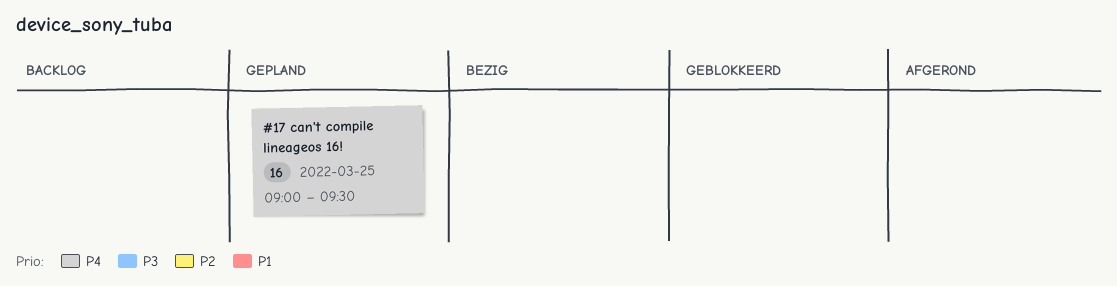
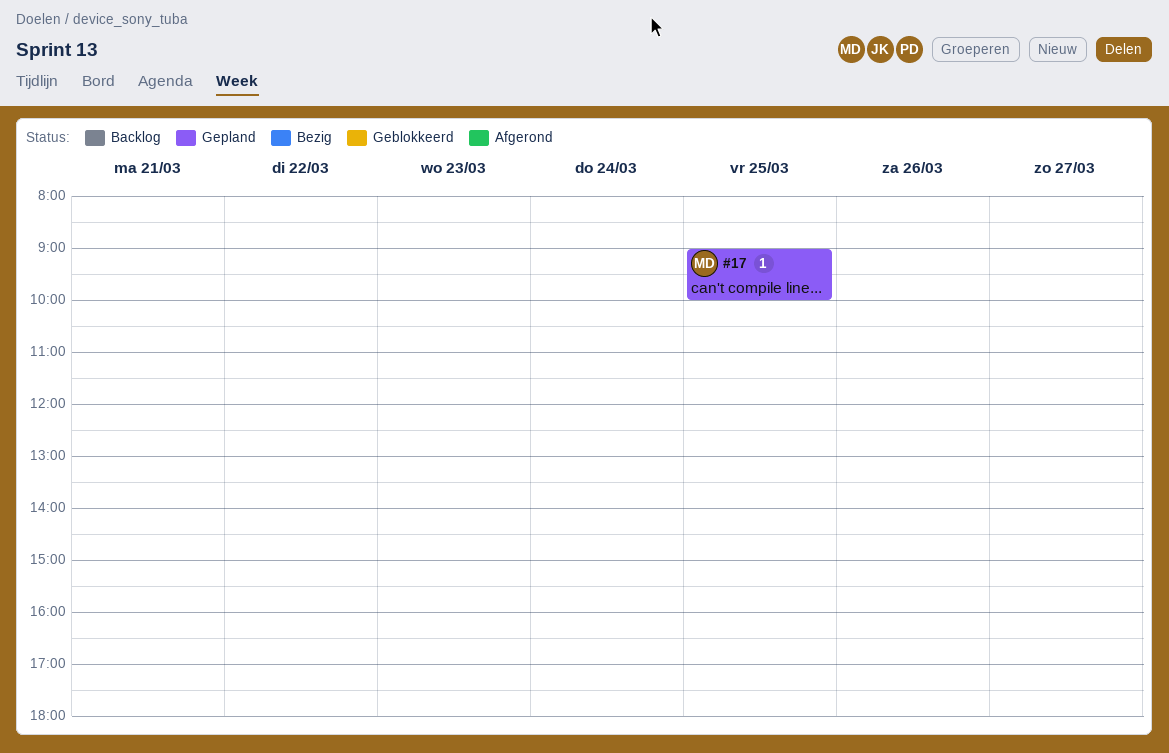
#17, estimate: 16 -> 1
#17, ends: 09:30 -> 10:00

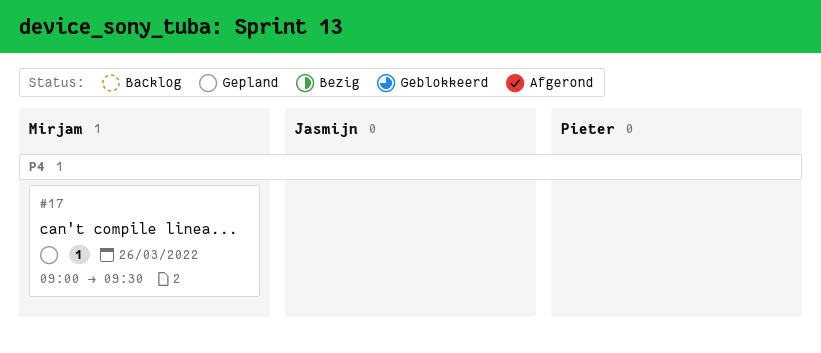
#17, day: Mar 25 -> Mar 26
#17, ends: 10:00 -> 09:30

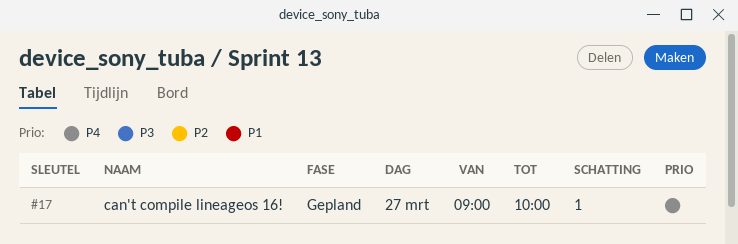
#17, day: Mar 26 -> Mar 27
#17, ends: 09:30 -> 10:00

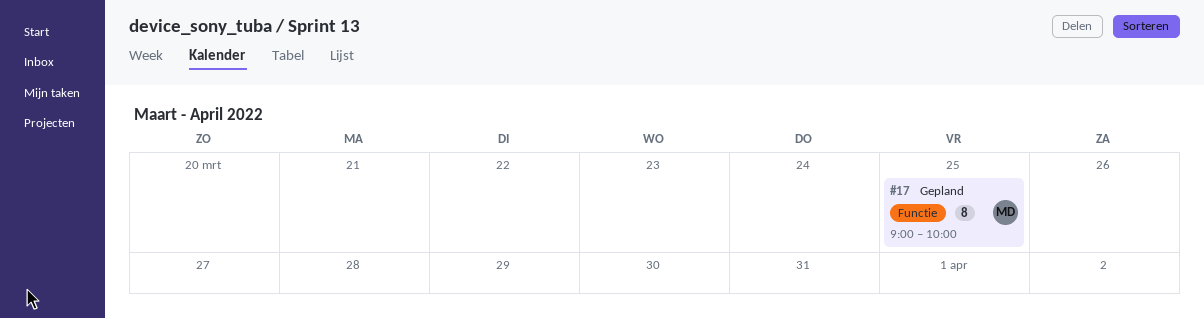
#17, estimate: 1 -> 8
#17, day: Mar 27 -> Mar 25

